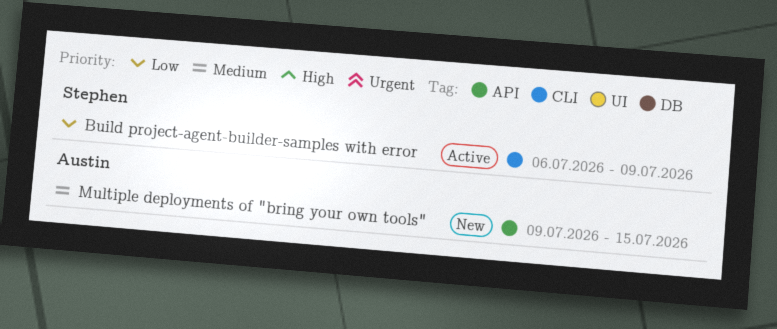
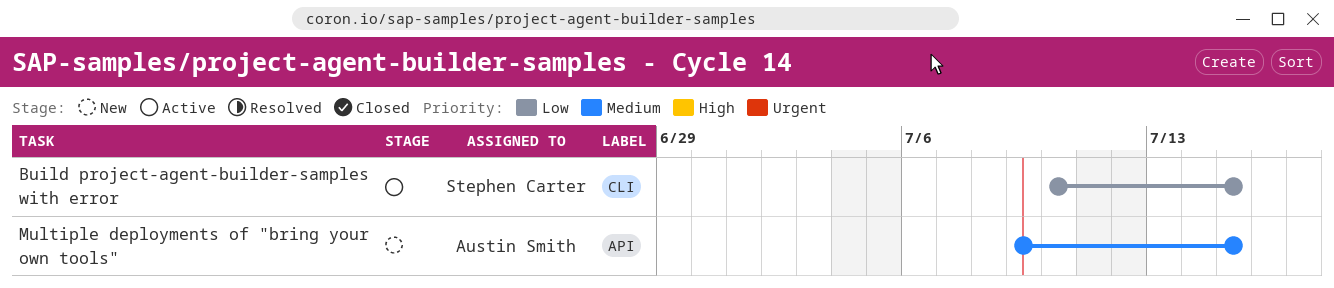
Build project-agent-builder-samples with error, start: Jul 6 -> Jul 10
Build project-agent-builder-samples with error, due: Jul 9 -> Jul 15

